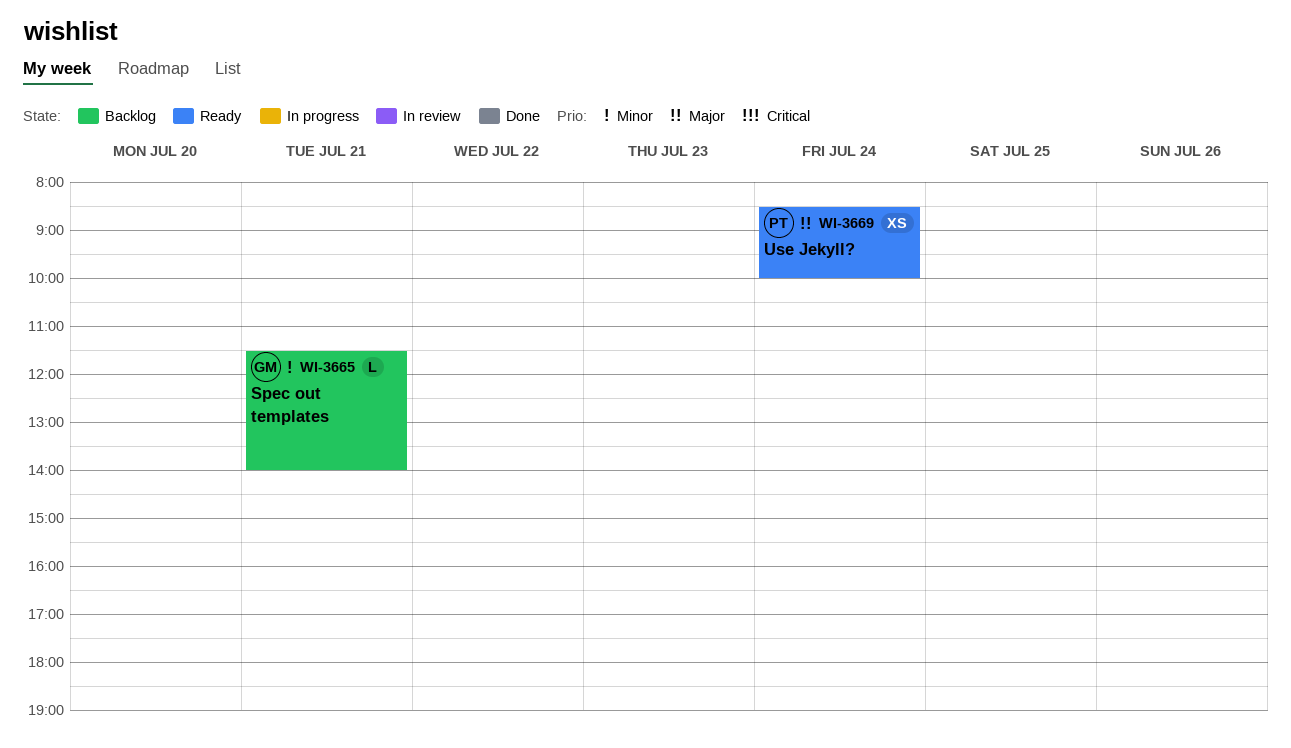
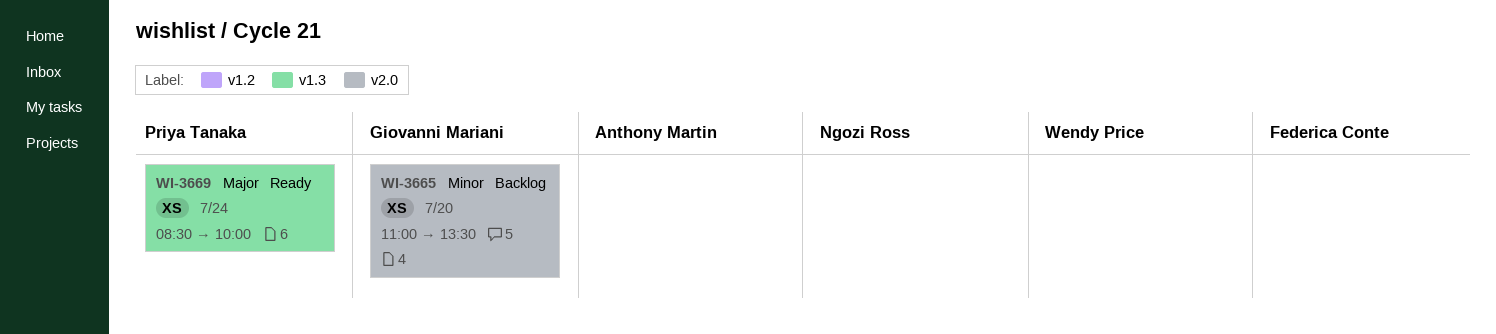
WI-3665, estimate: L -> XS
WI-3665, day: Jul 21 -> Jul 20
WI-3665, begins: 11:30 -> 11:00
WI-3665, ends: 14:00 -> 13:30

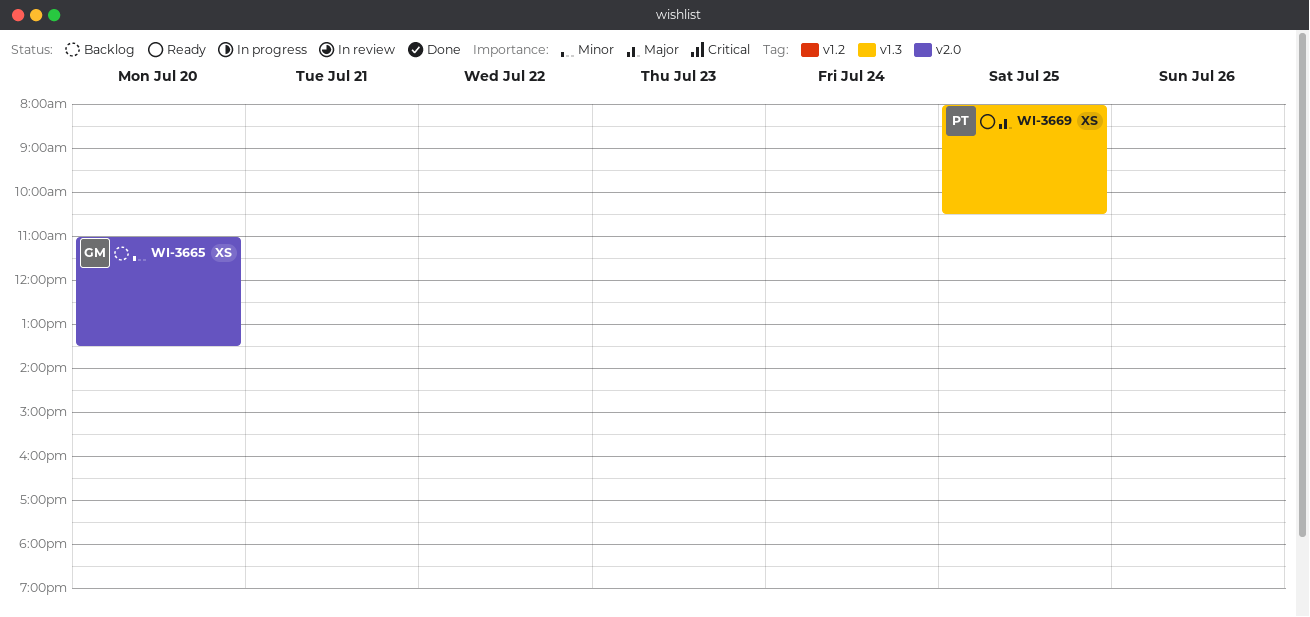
WI-3669, day: Jul 24 -> Jul 25
WI-3669, begins: 08:30 -> 08:00
WI-3669, ends: 10:00 -> 10:30

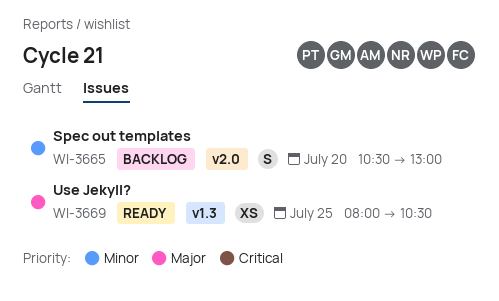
WI-3665, estimate: XS -> S
WI-3665, begins: 11:00 -> 10:30
WI-3665, ends: 13:30 -> 13:00

